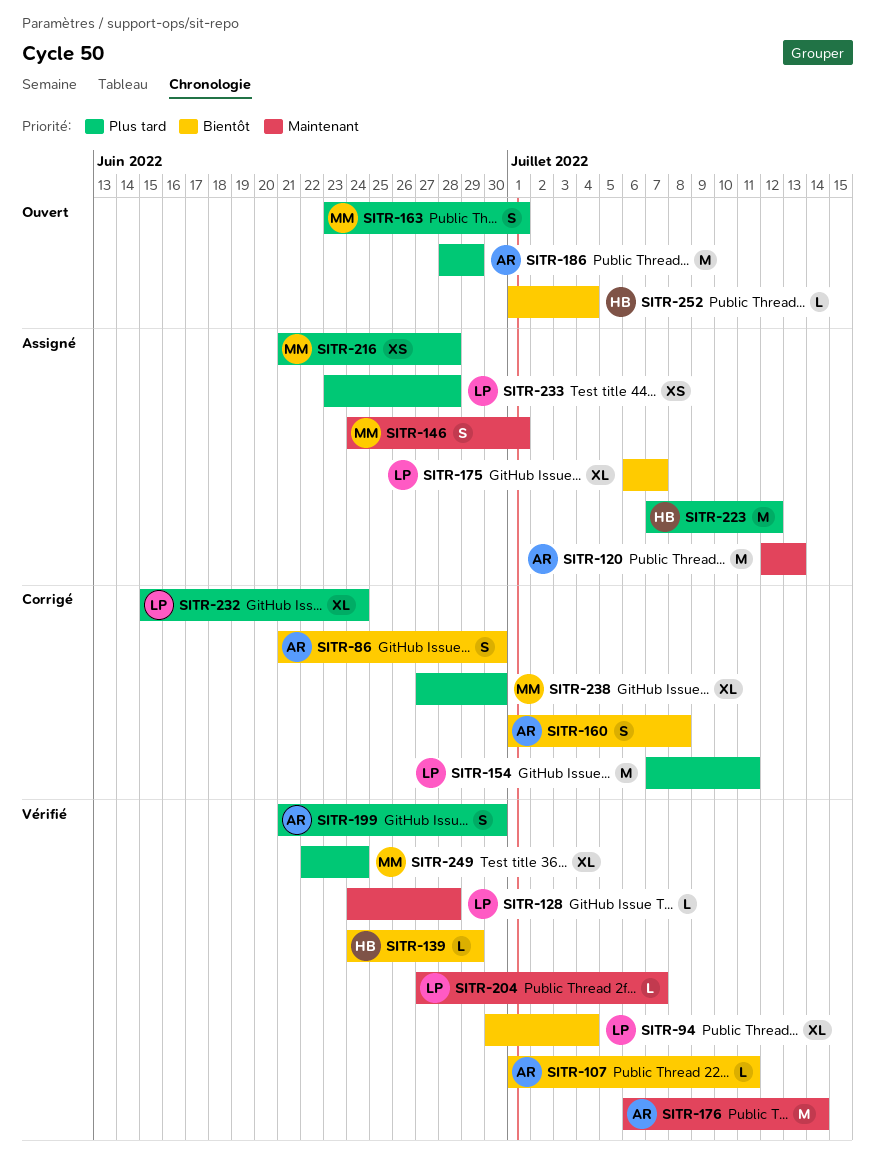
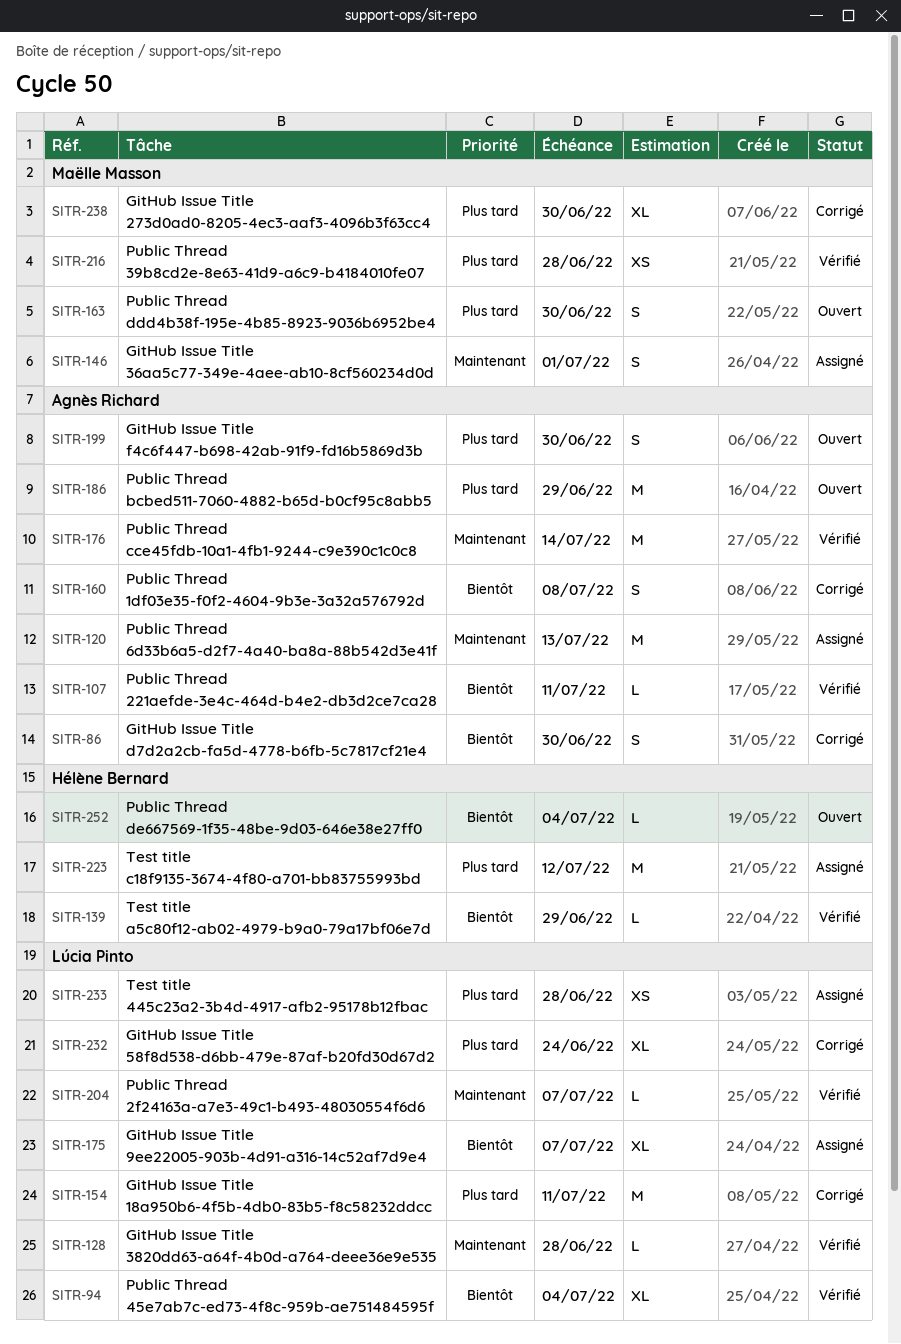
SITR-163, due: Jul 1 -> Jun 30
SITR-199, status: Vérifié -> Ouvert
SITR-216, status: Assigné -> Vérifié
SITR-249: present -> none

